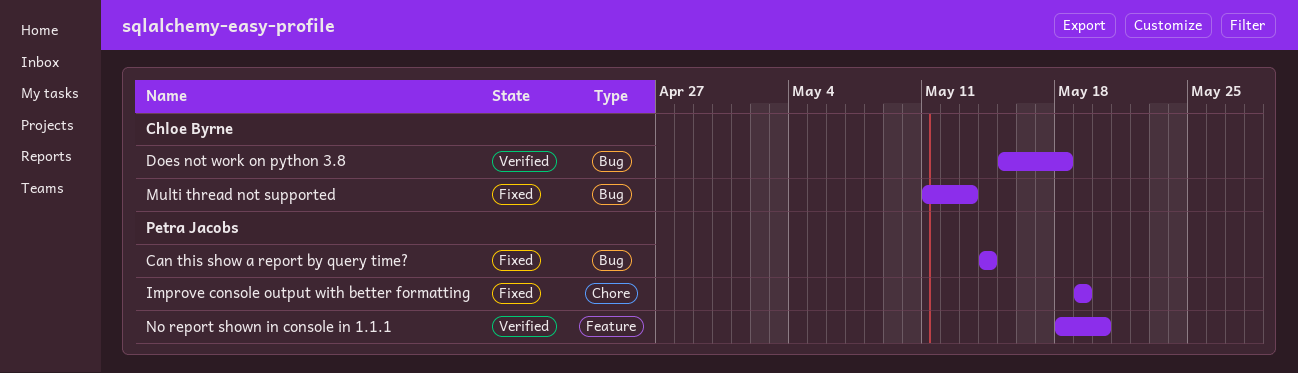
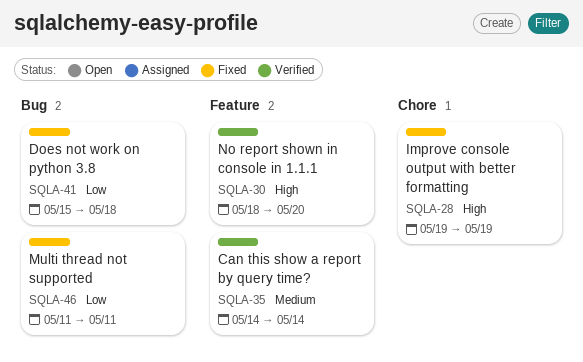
Can this show a report by query time?, status: Fixed -> Verified
Can this show a report by query time?, label: Bug -> Feature
Does not work on python 3.8, status: Verified -> Fixed
Multi thread not supported, due: May 13 -> May 11

